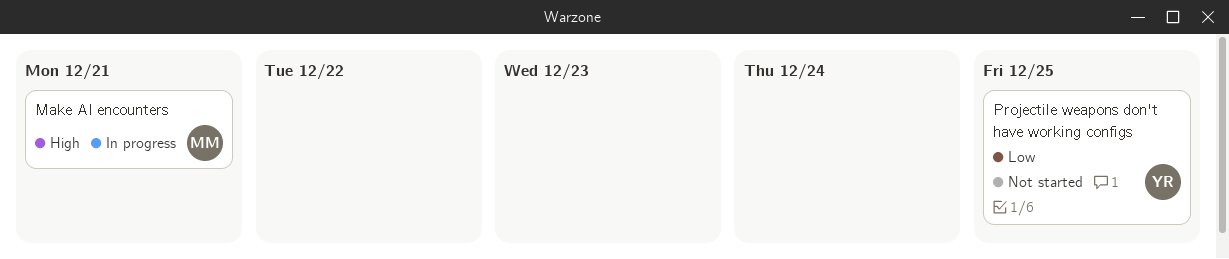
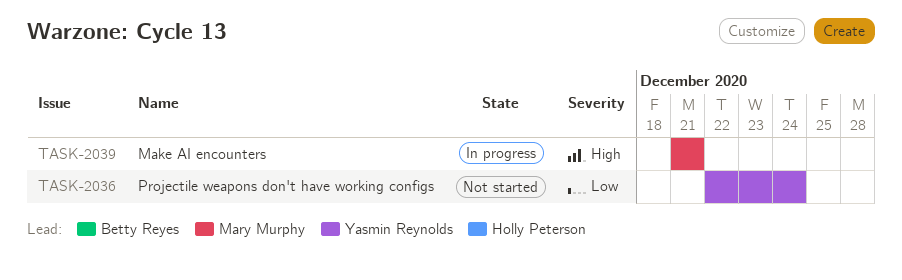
Projectile weapons don't have working configs, due: Dec 25 -> Dec 24

